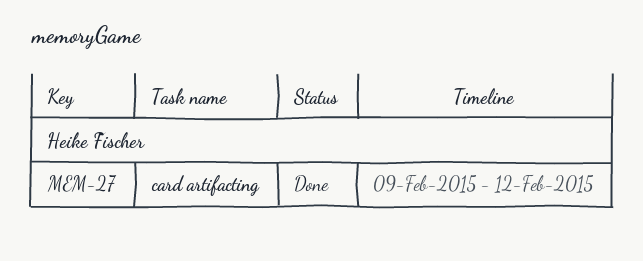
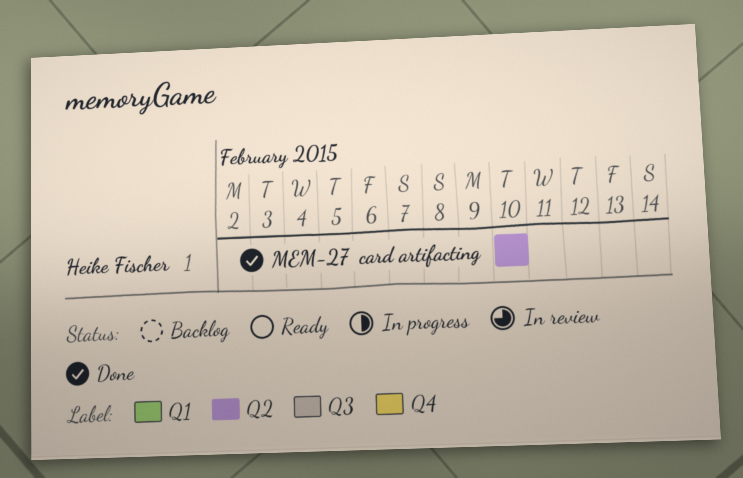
MEM-27, start: Feb 9 -> Feb 10
MEM-27, due: Feb 12 -> Feb 10

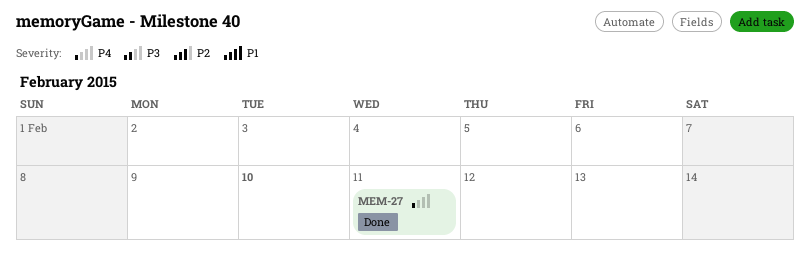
MEM-27, due: Feb 10 -> Feb 11

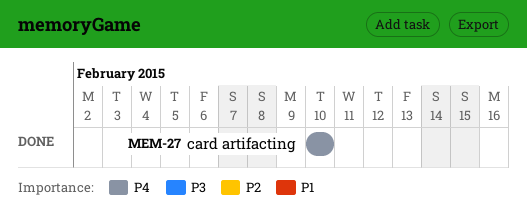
MEM-27, due: Feb 11 -> Feb 10

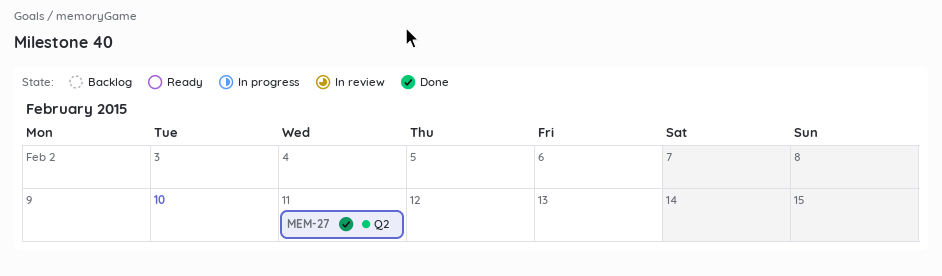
MEM-27, due: Feb 10 -> Feb 11

